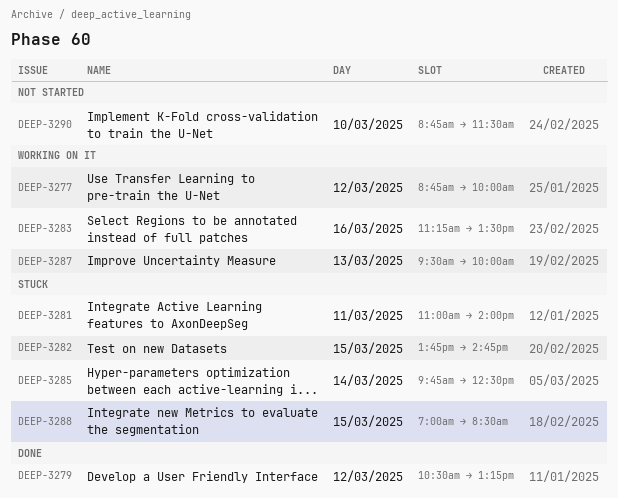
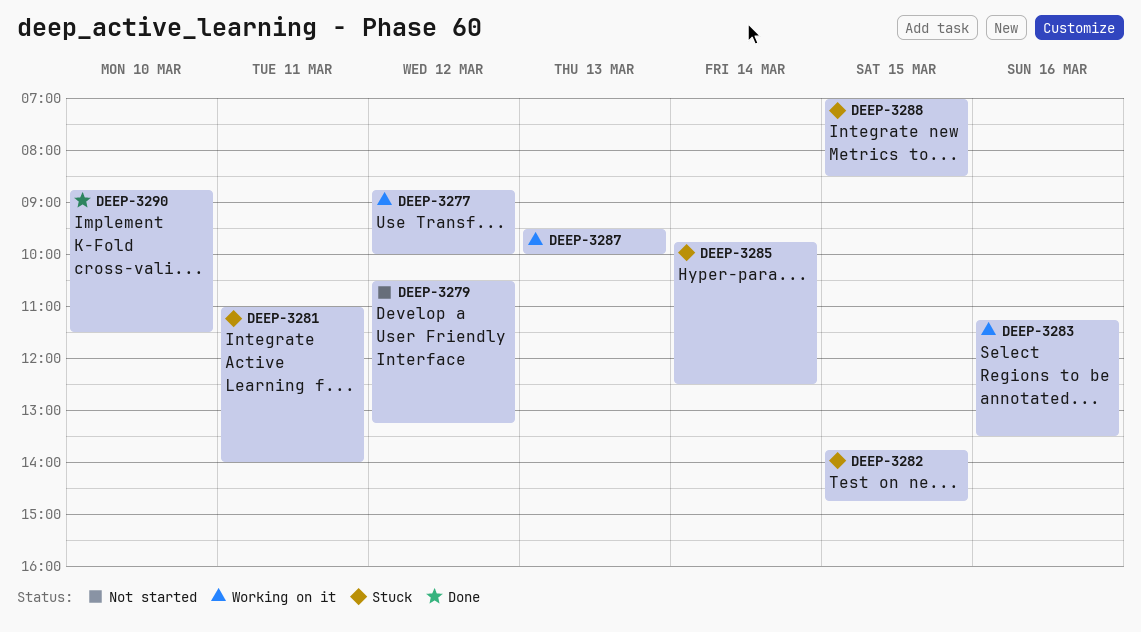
DEEP-3279, status: Done -> Not started
DEEP-3290, status: Not started -> Done

